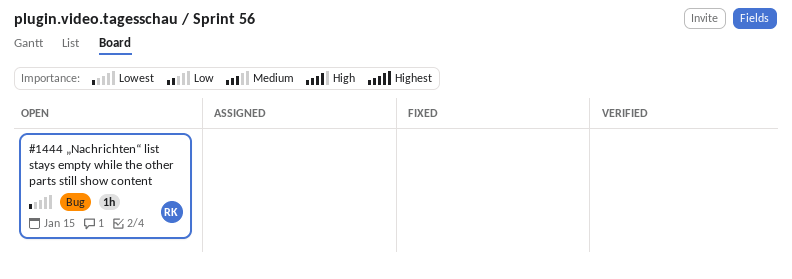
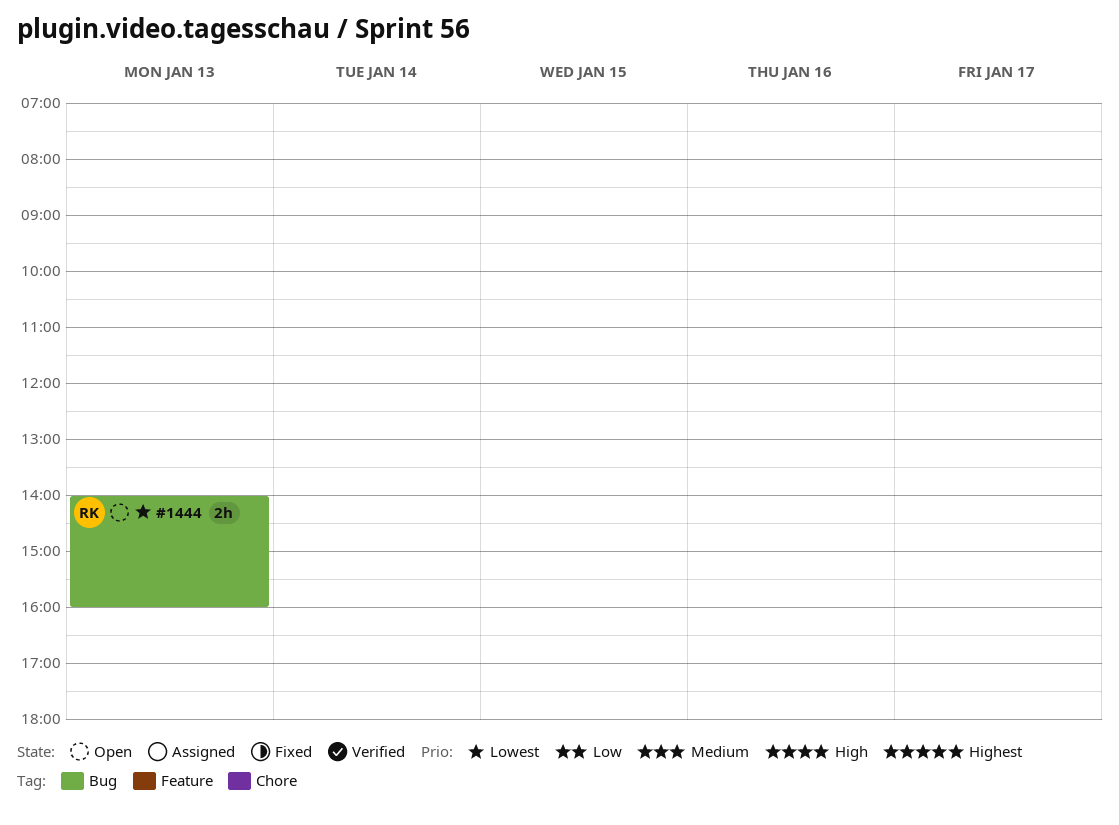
#1444, estimate: 1h -> 2h
#1444, day: Jan 15 -> Jan 13

